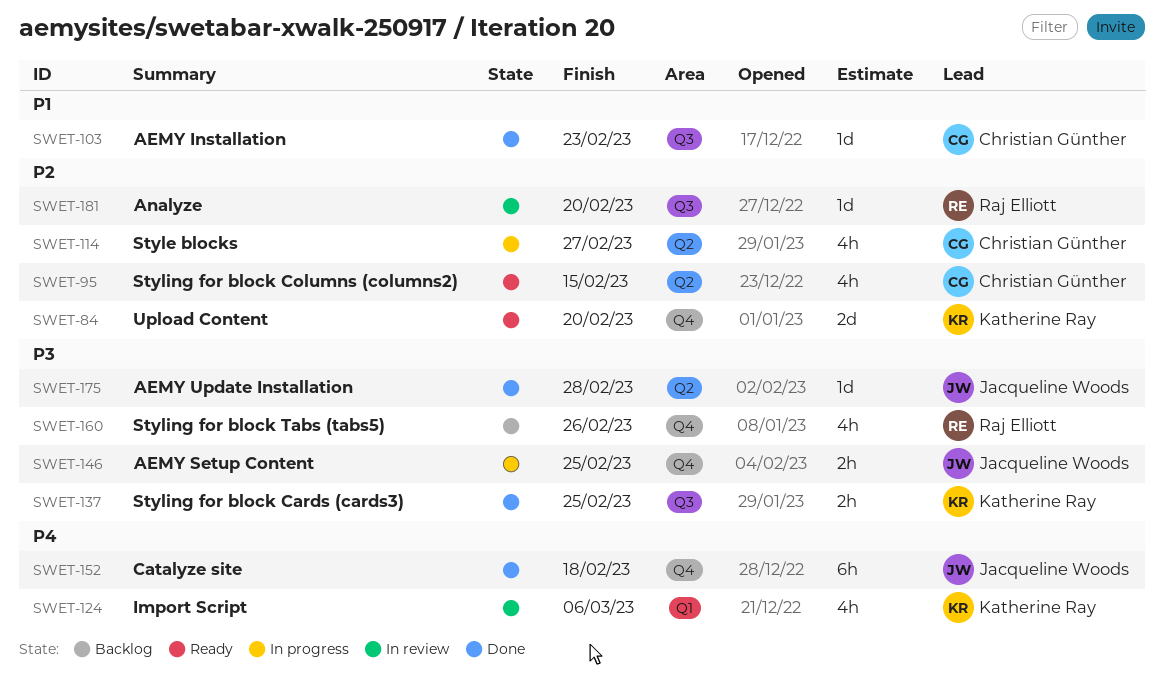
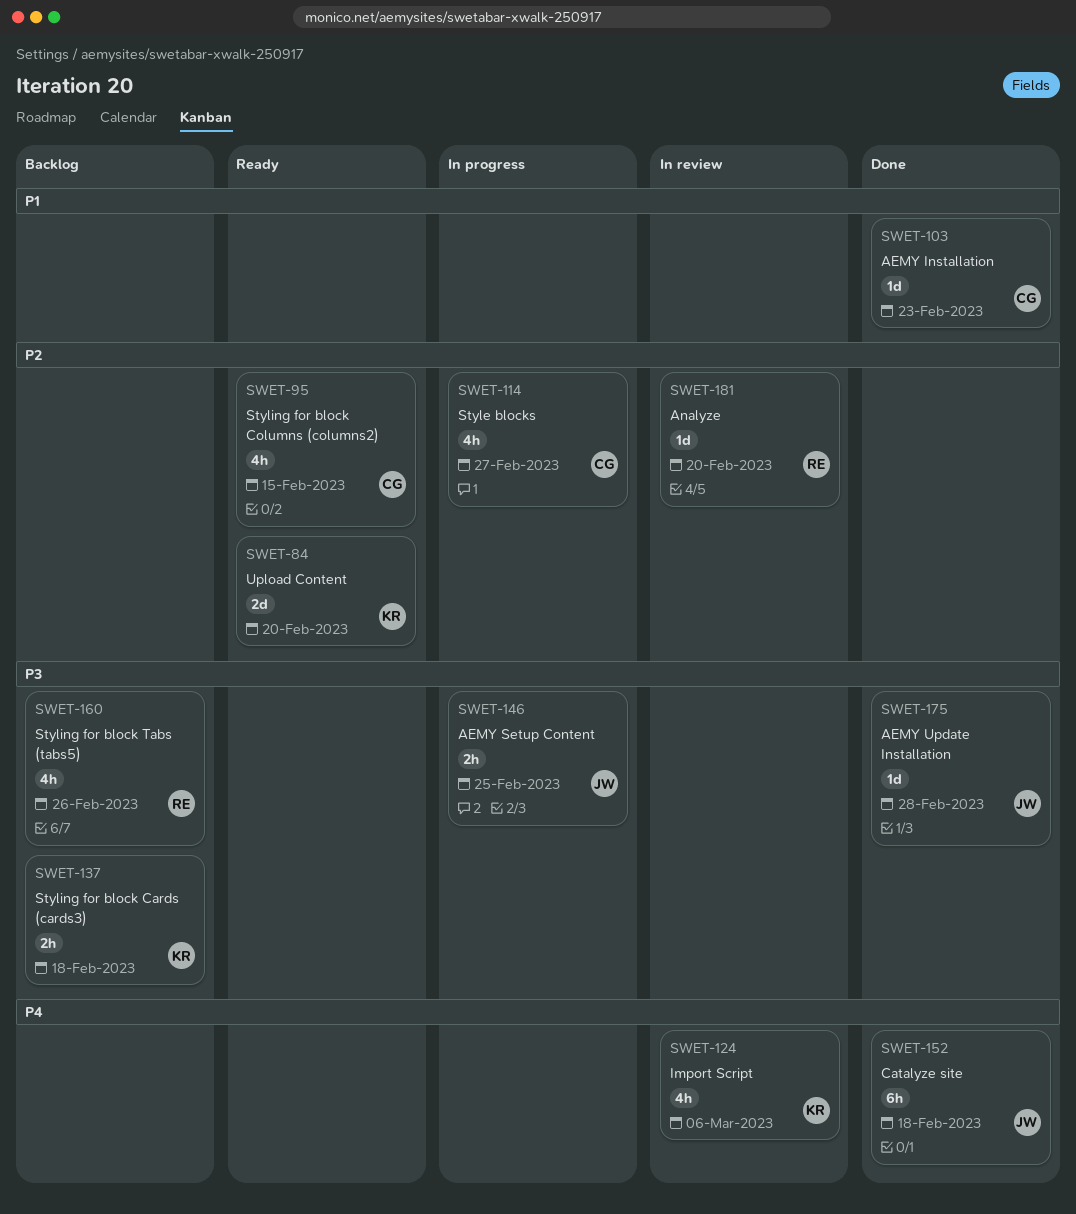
SWET-137, status: Done -> Backlog
SWET-137, due: Feb 25 -> Feb 18

